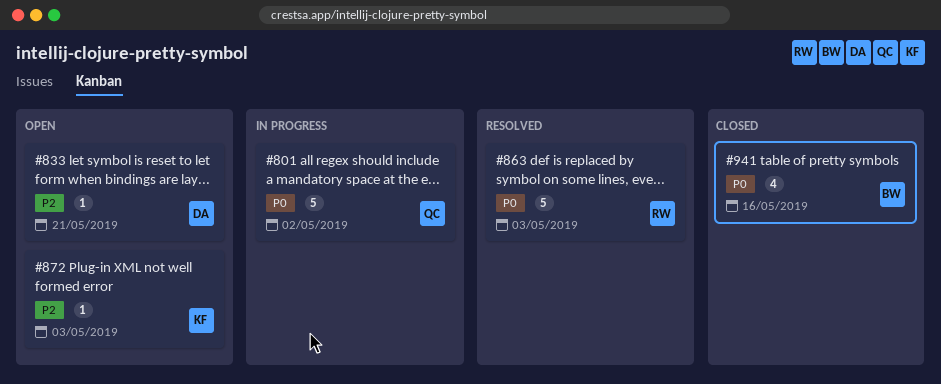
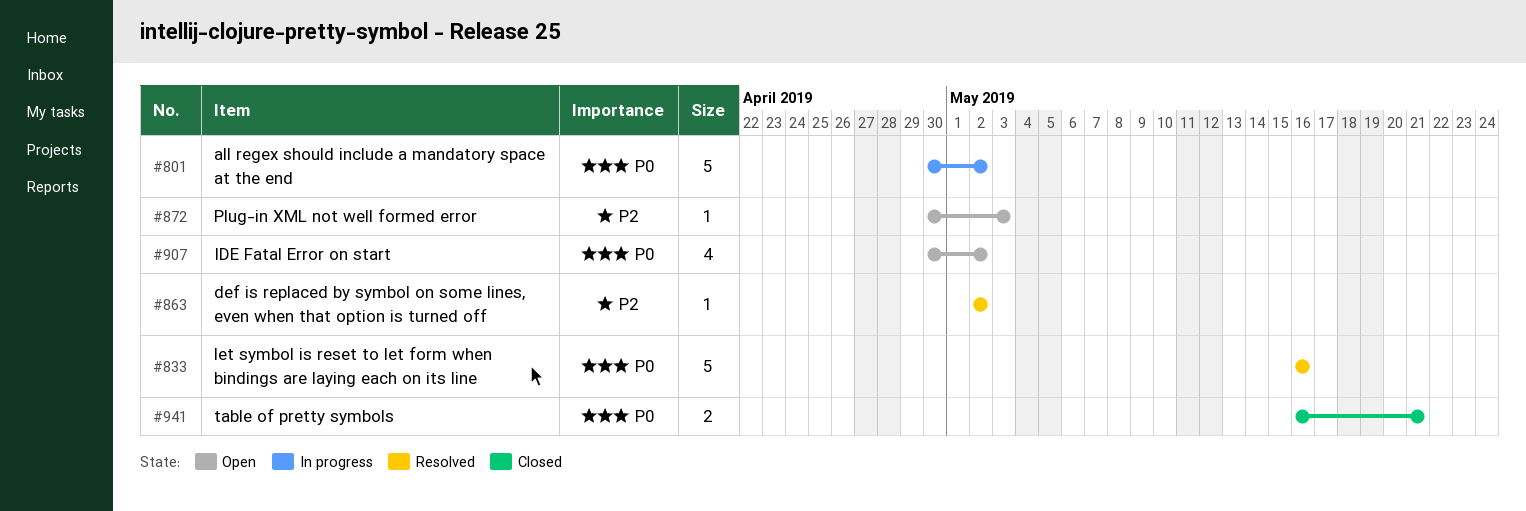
#833, status: Open -> Resolved
#833, priority: P2 -> P0
#833, estimate: 1 -> 5
#833, due: May 21 -> May 16
#863, priority: P0 -> P2
#863, estimate: 5 -> 1
#863, due: May 3 -> May 2
#907: none -> present
#941, estimate: 4 -> 2
#941, due: May 16 -> May 21

